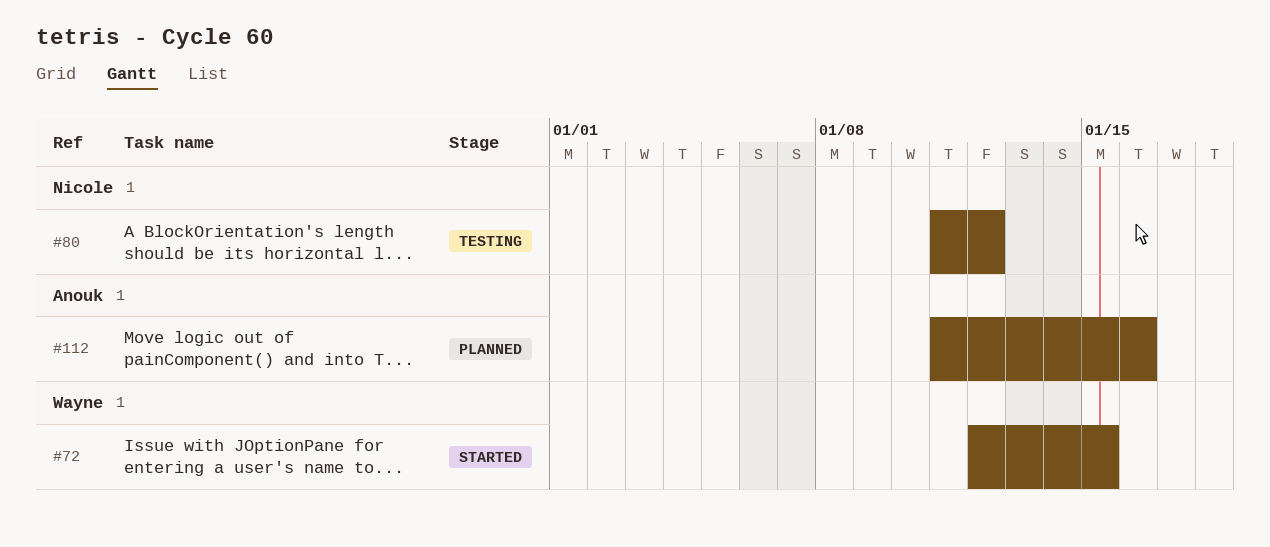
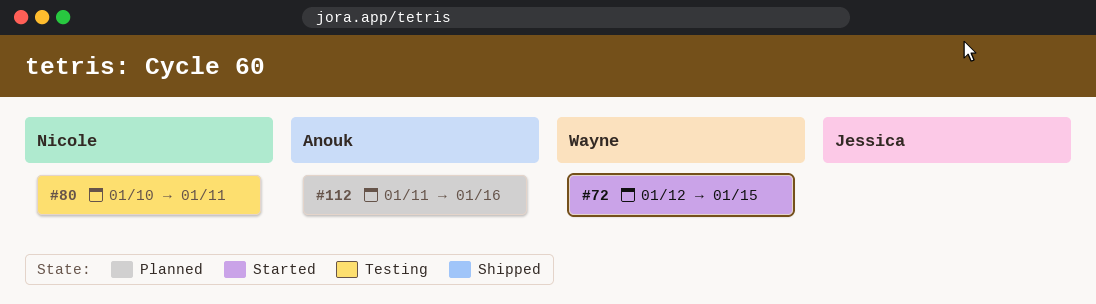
#80, start: Jan 11 -> Jan 10
#80, due: Jan 12 -> Jan 11

